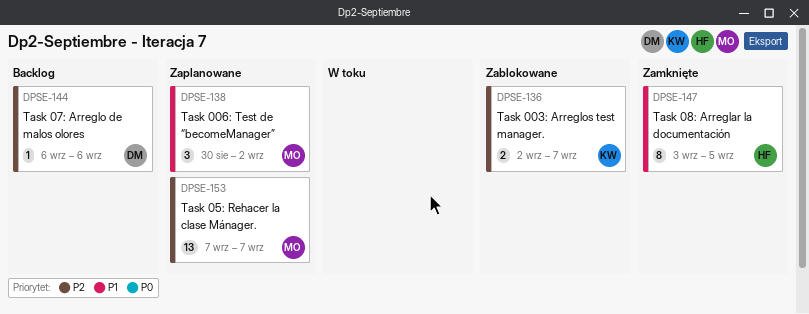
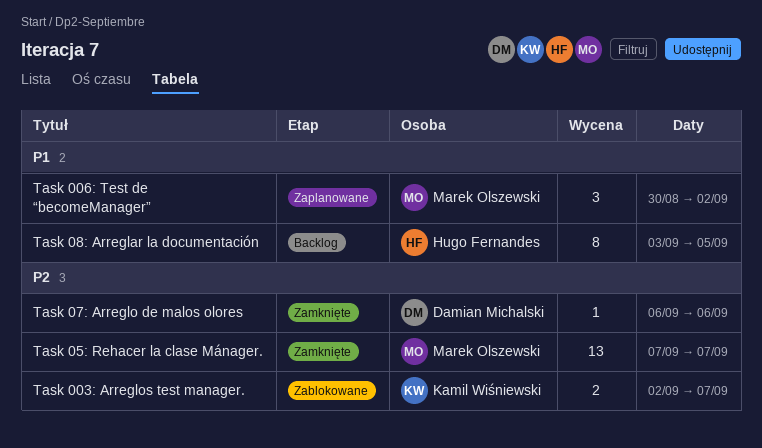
Task 05: Rehacer la clase Mánager., status: Zaplanowane -> Zamknięte
Task 07: Arreglo de malos olores, status: Backlog -> Zamknięte
Task 08: Arreglar la documentación, status: Zamknięte -> Backlog

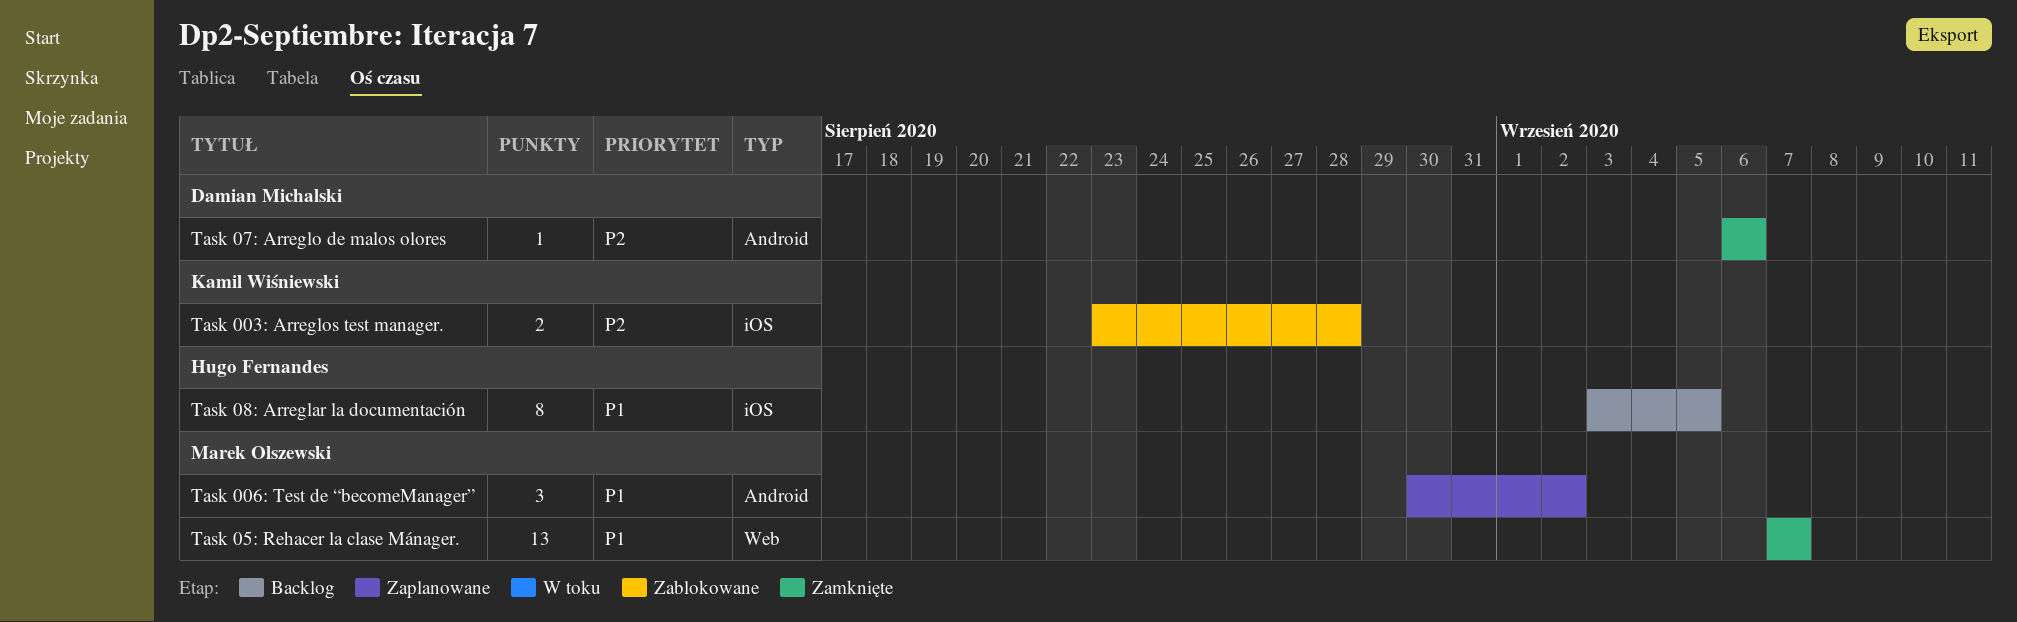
Task 003: Arreglos test manager., start: Sep 2 -> Aug 23
Task 003: Arreglos test manager., due: Sep 7 -> Aug 28
Task 05: Rehacer la clase Mánager., priority: P2 -> P1

